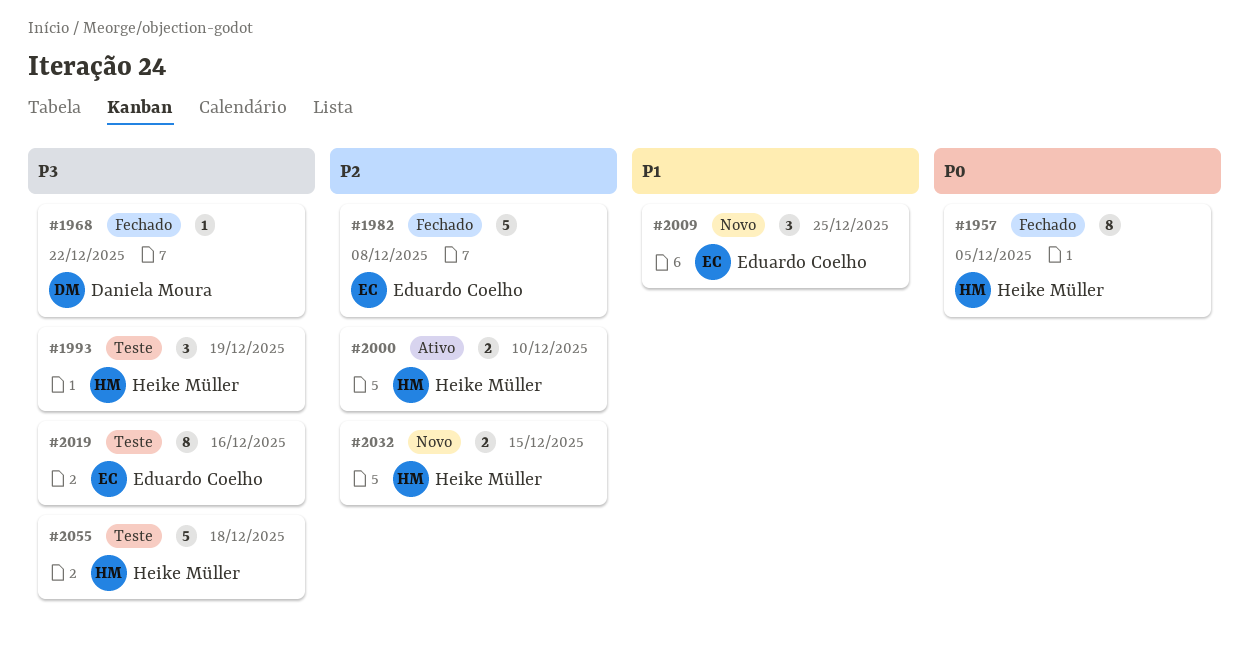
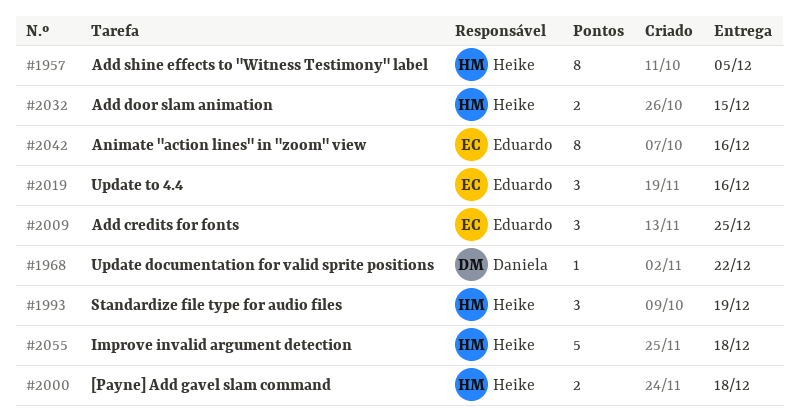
#1982: present -> none
#2000, due: Dec 10 -> Dec 18
#2019, estimate: 8 -> 3
#2042: none -> present

